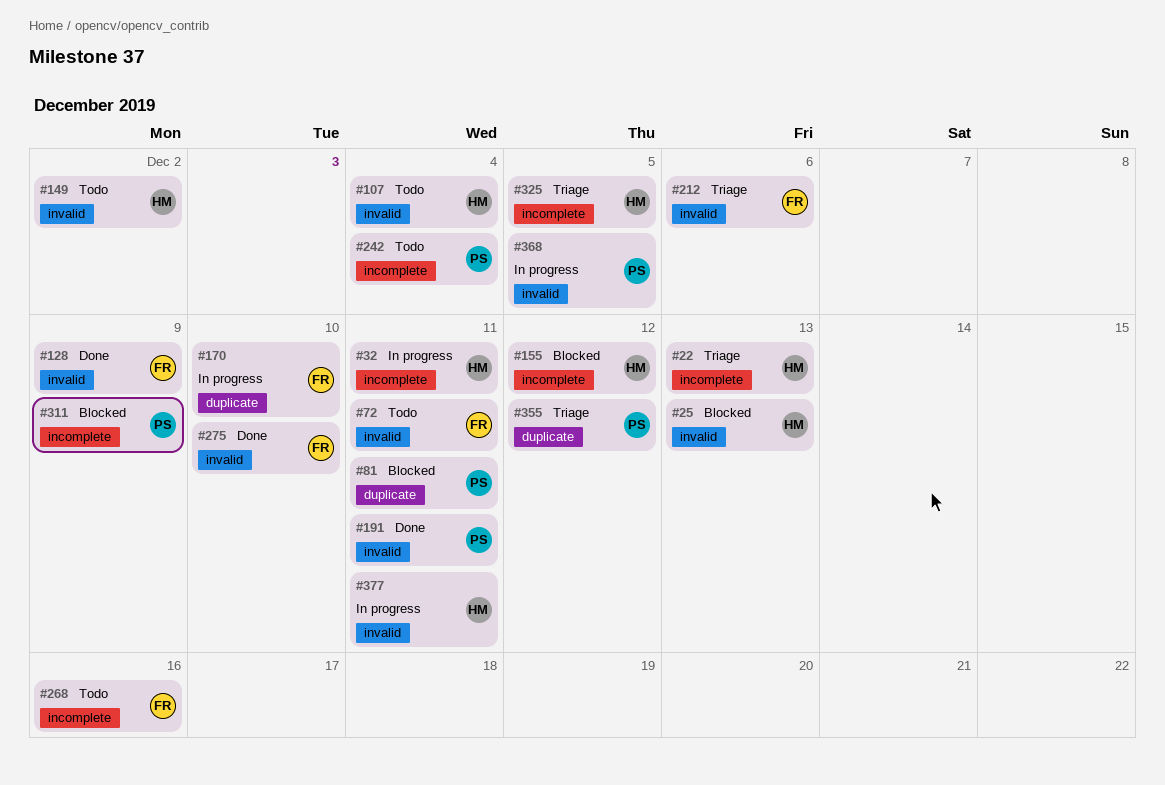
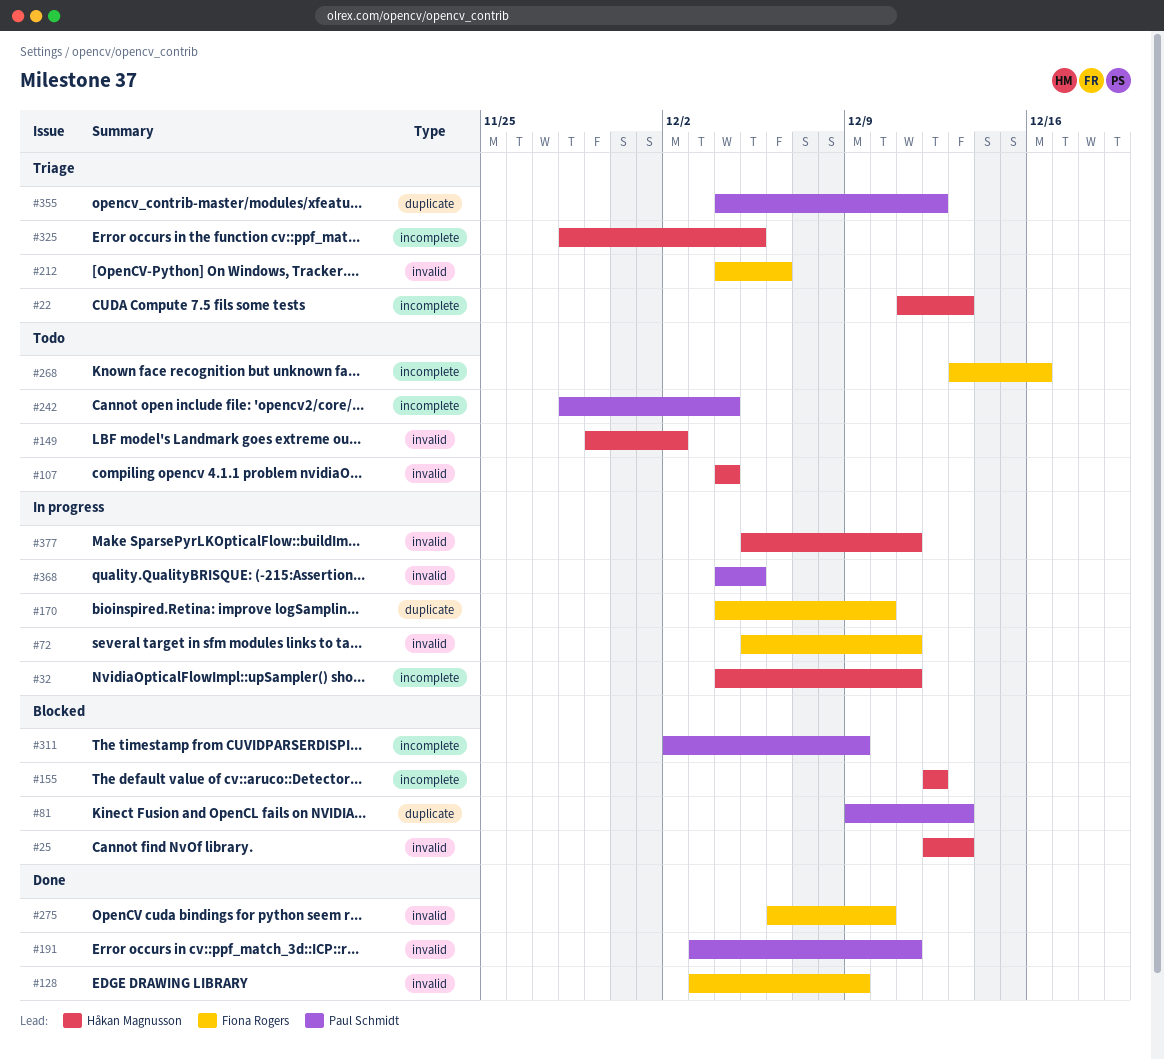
#72, status: Todo -> In progress
#81, due: Dec 11 -> Dec 13

